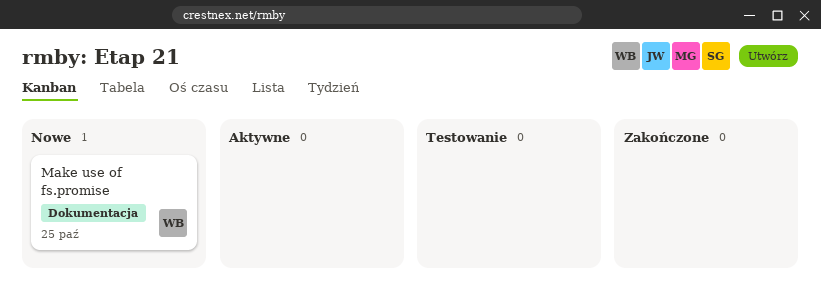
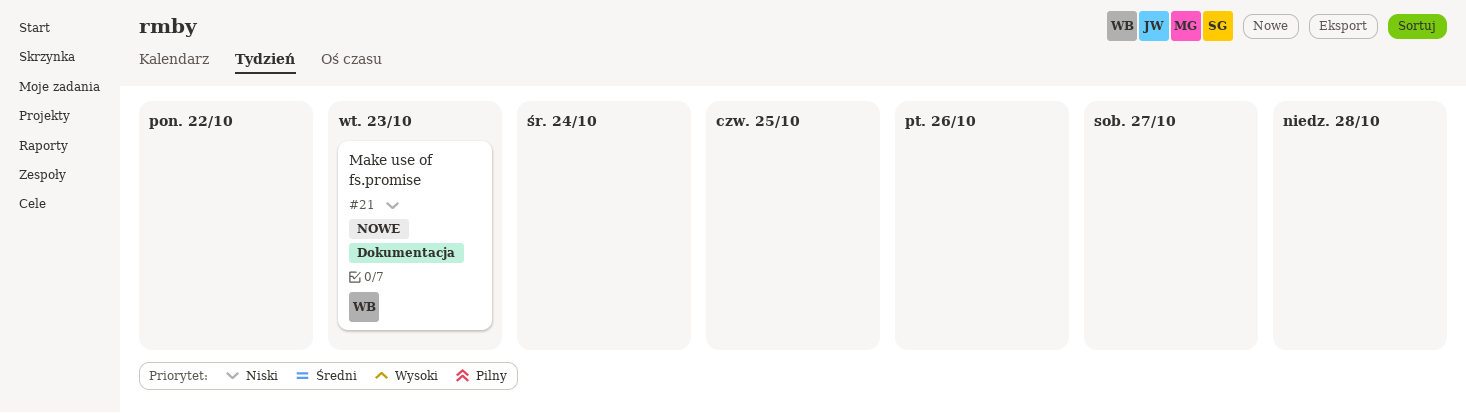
Make use of fs.promise, due: Oct 25 -> Oct 23

